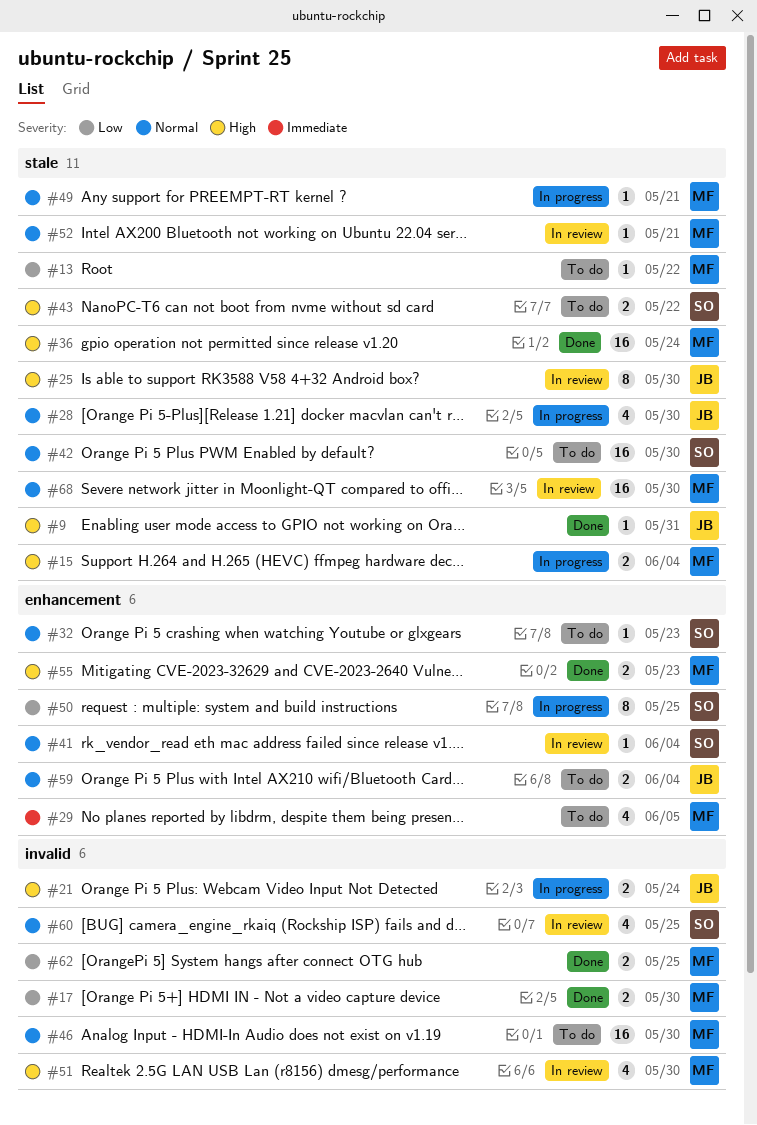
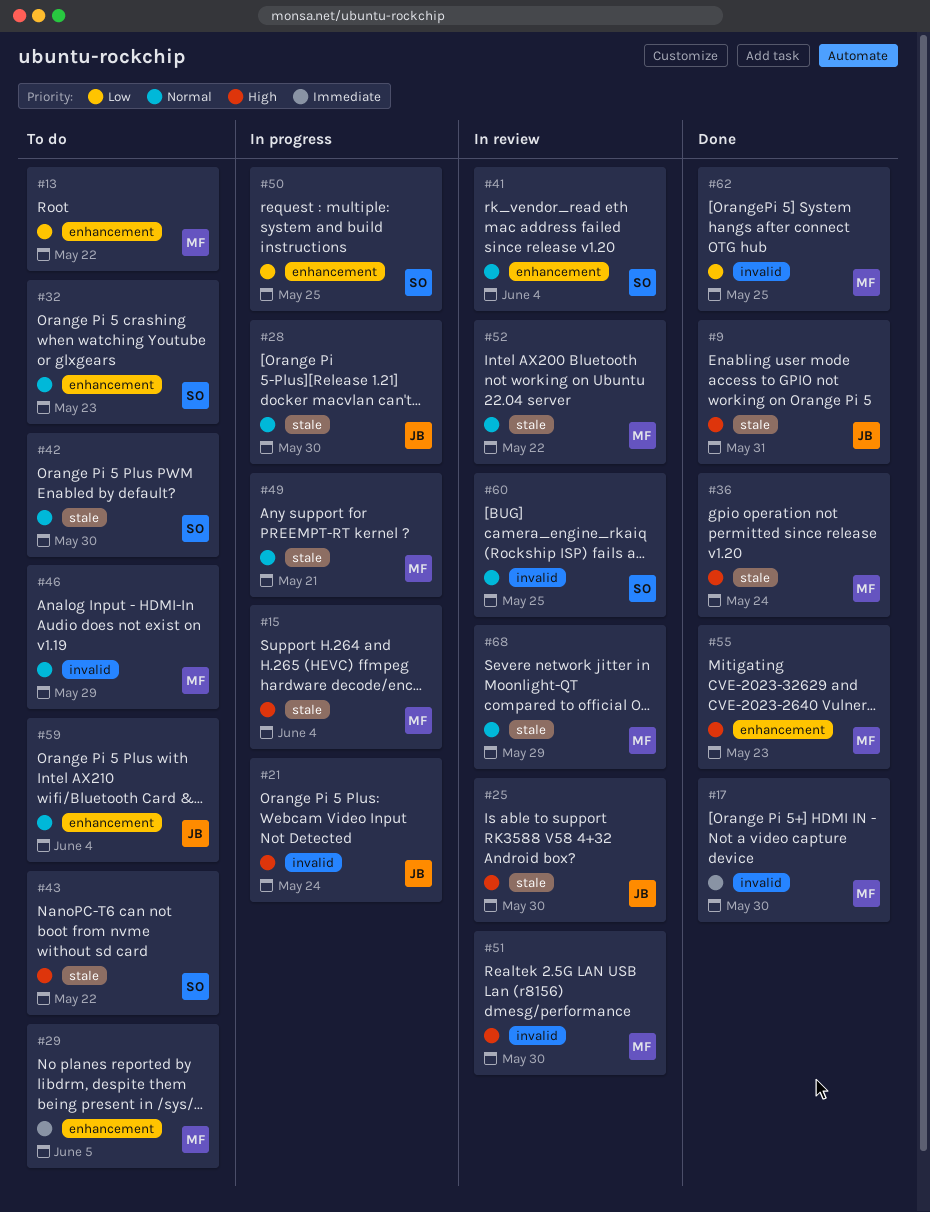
#13, label: stale -> enhancement
#17, priority: Low -> Immediate
#46, due: May 30 -> May 29
#52, due: May 21 -> May 22
#68, due: May 30 -> May 29

